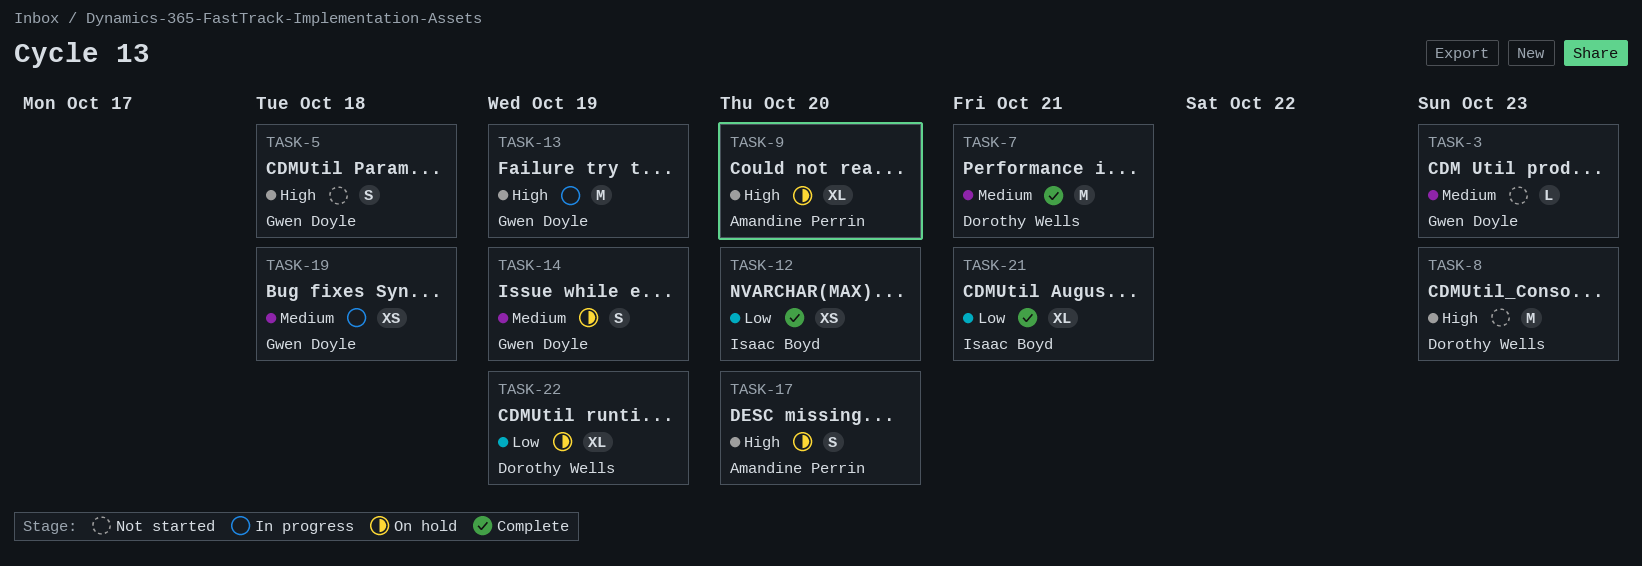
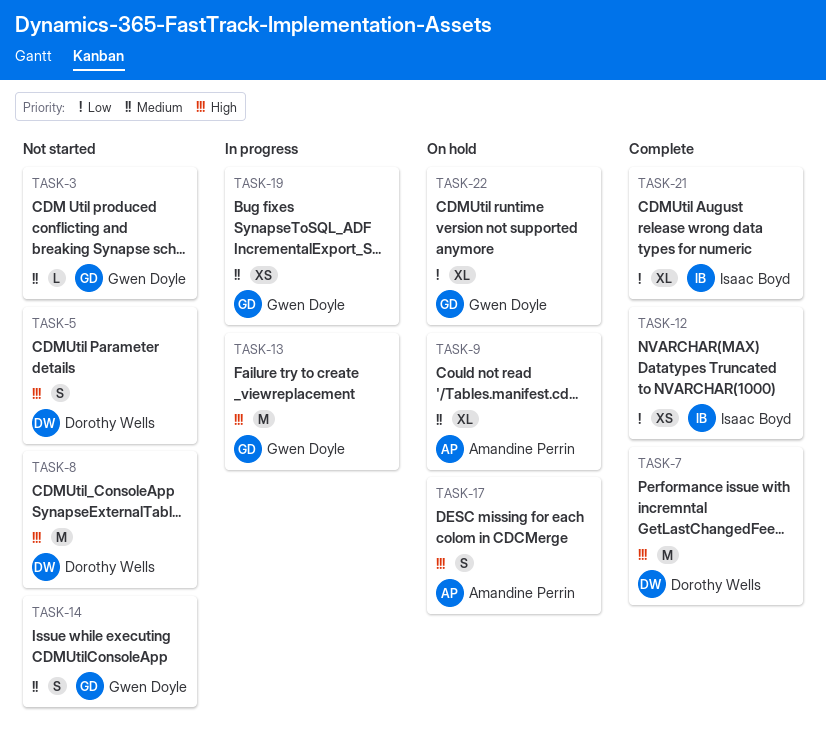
TASK-5, owner: Gwen Doyle -> Dorothy Wells
TASK-7, priority: Medium -> High
TASK-9, priority: High -> Medium
TASK-14, status: On hold -> Not started
TASK-22, owner: Dorothy Wells -> Gwen Doyle

